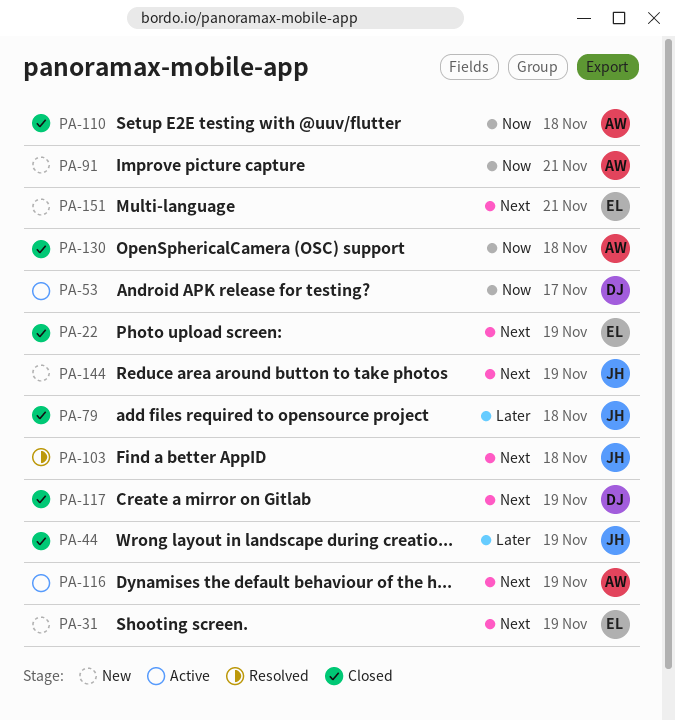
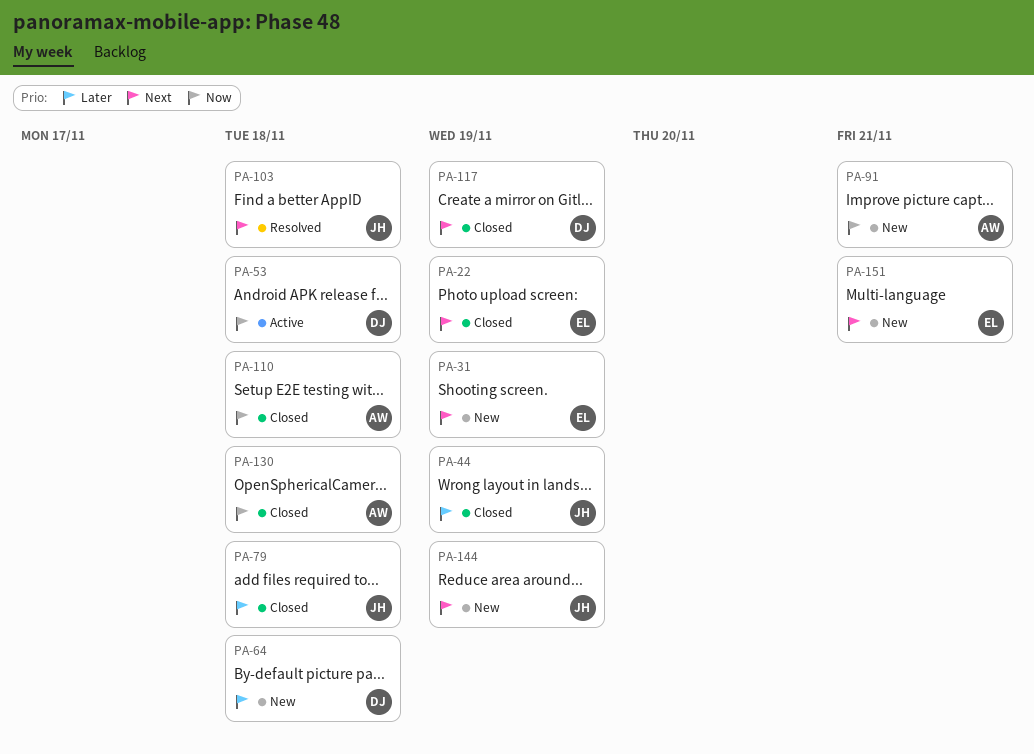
PA-53, due: Nov 17 -> Nov 18
PA-64: none -> present
PA-116: present -> none

